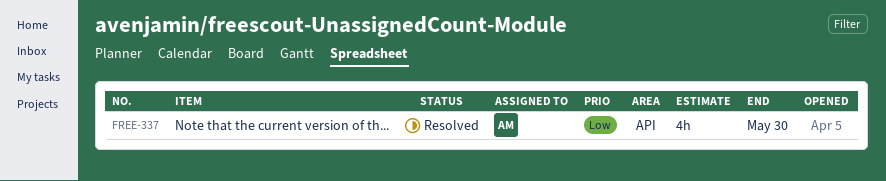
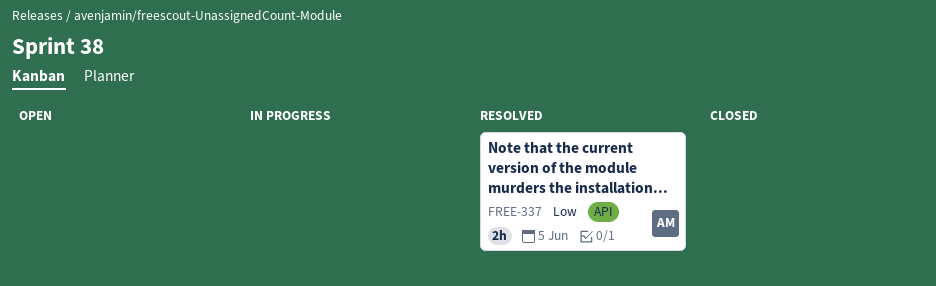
FREE-337, estimate: 4h -> 2h
FREE-337, due: May 30 -> Jun 5

